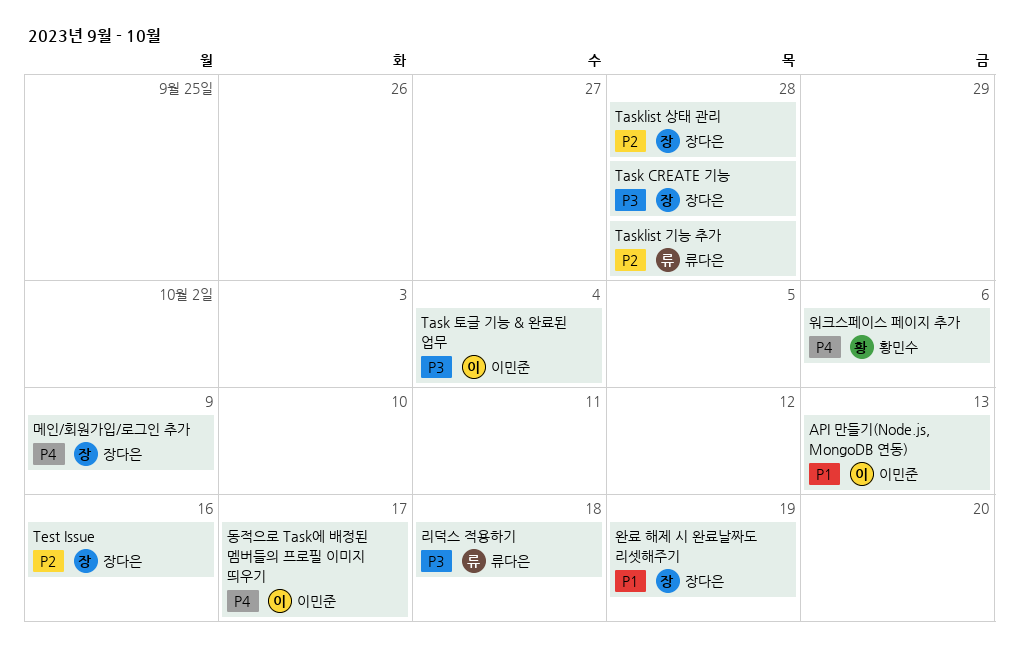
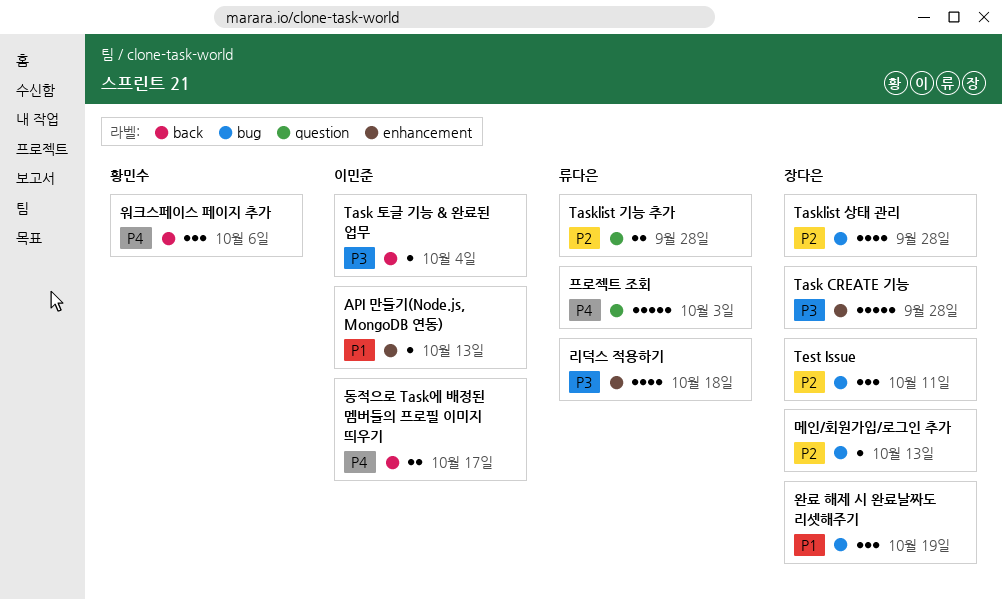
Test Issue, due: Oct 16 -> Oct 11
메인/회원가입/로그인 추가, priority: P4 -> P2
메인/회원가입/로그인 추가, due: Oct 9 -> Oct 13
프로젝트 조회: none -> present

